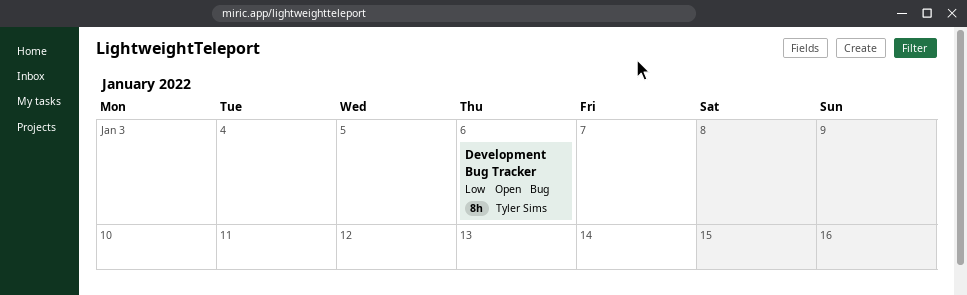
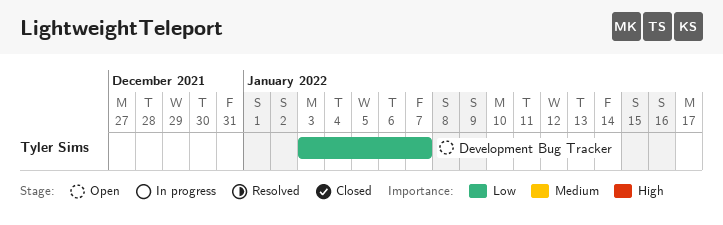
Development Bug Tracker, due: Jan 6 -> Jan 7

